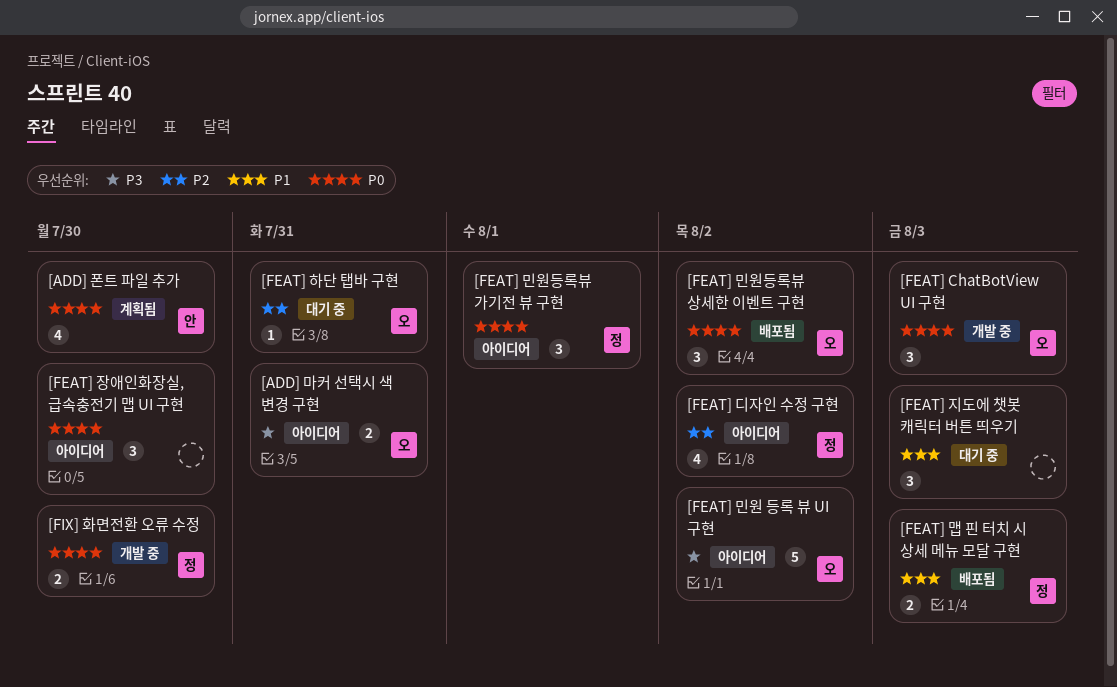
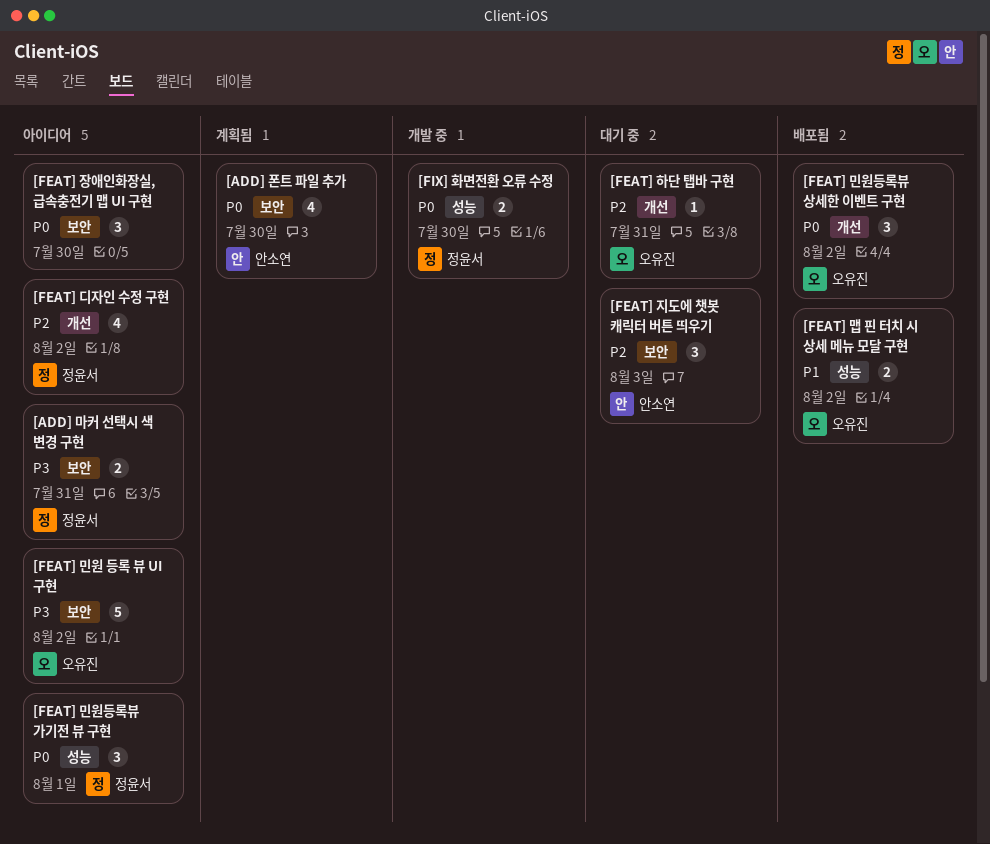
[ADD] 마커 선택시 색 변경 구현, owner: 오유진 -> 정윤서
[FEAT] ChatBotView UI 구현: present -> none
[FEAT] 맵 핀 터치 시 상세 메뉴 모달 구현, owner: 정윤서 -> 오유진
[FEAT] 맵 핀 터치 시 상세 메뉴 모달 구현, due: Aug 3 -> Aug 2
[FEAT] 지도에 챗봇 캐릭터 버튼 띄우기, owner: none -> 안소연
[FEAT] 지도에 챗봇 캐릭터 버튼 띄우기, priority: P1 -> P2

